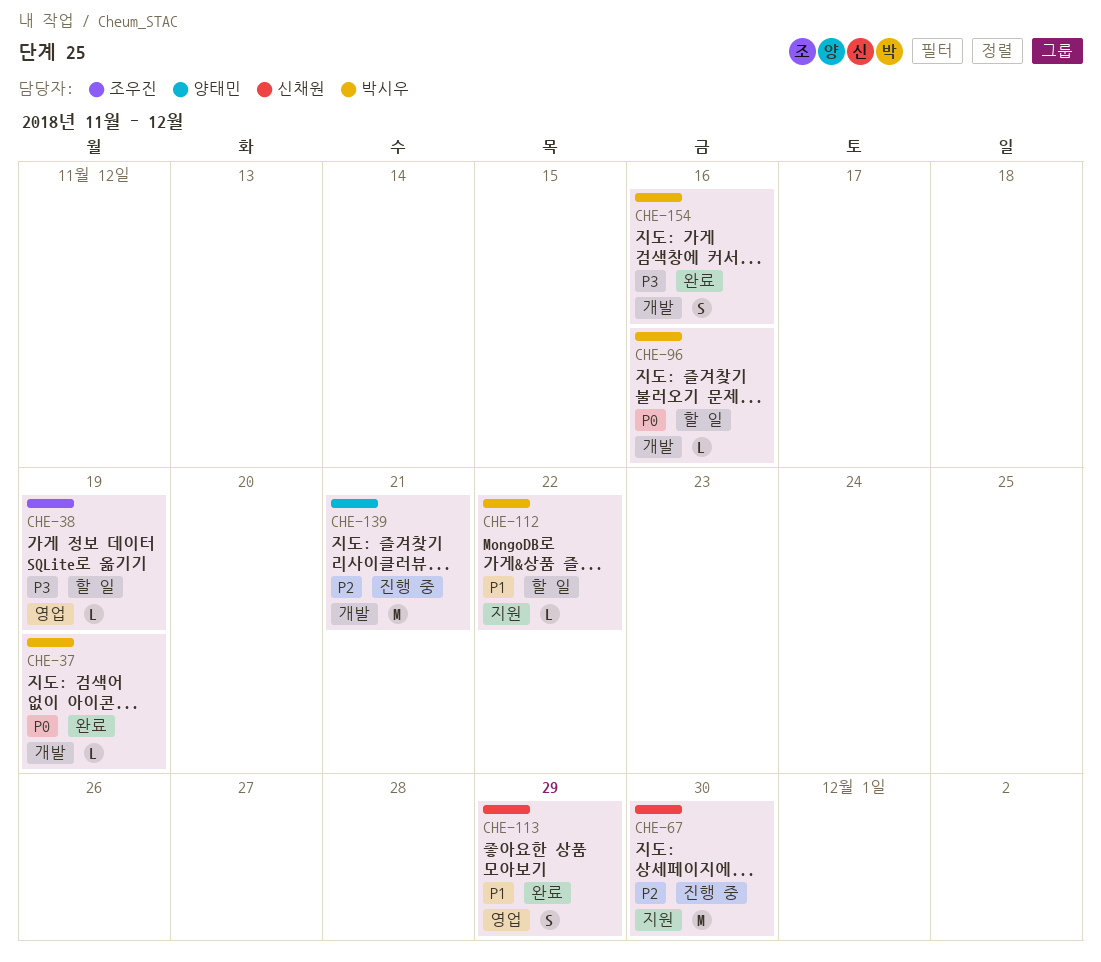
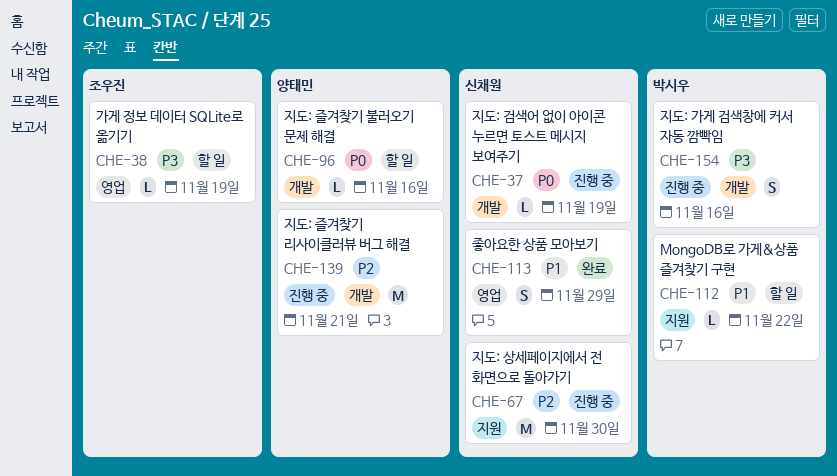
CHE-37, status: 완료 -> 진행 중
CHE-37, owner: 박시우 -> 신채원
CHE-96, owner: 박시우 -> 양태민
CHE-154, status: 완료 -> 진행 중

